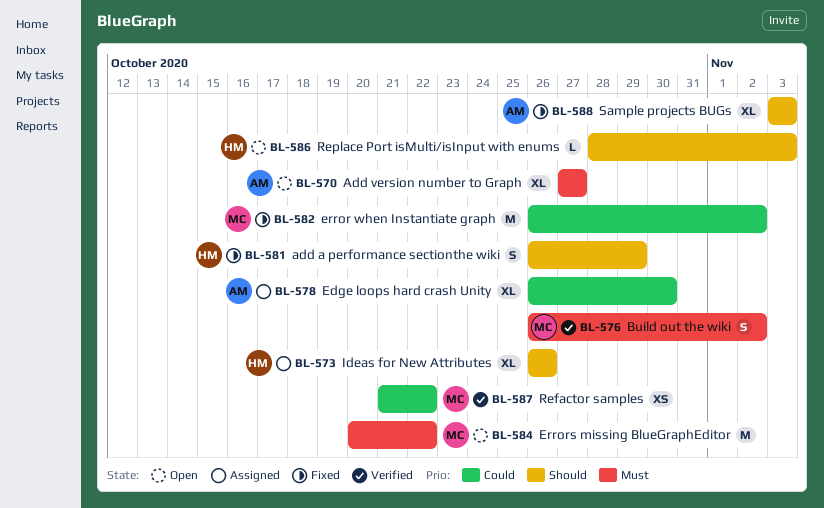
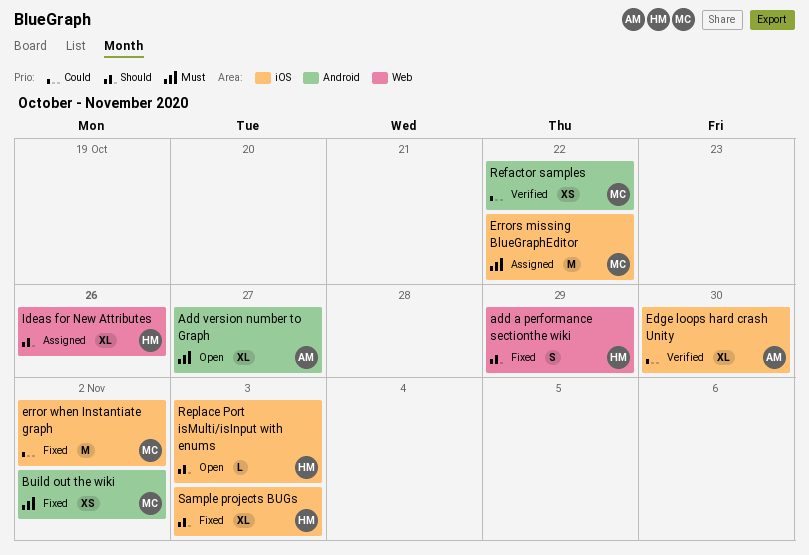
Build out the wiki, status: Verified -> Fixed
Build out the wiki, estimate: S -> XS
Edge loops hard crash Unity, status: Assigned -> Verified
Errors missing BlueGraphEditor, status: Open -> Assigned
Sample projects BUGs, owner: AM -> HM

